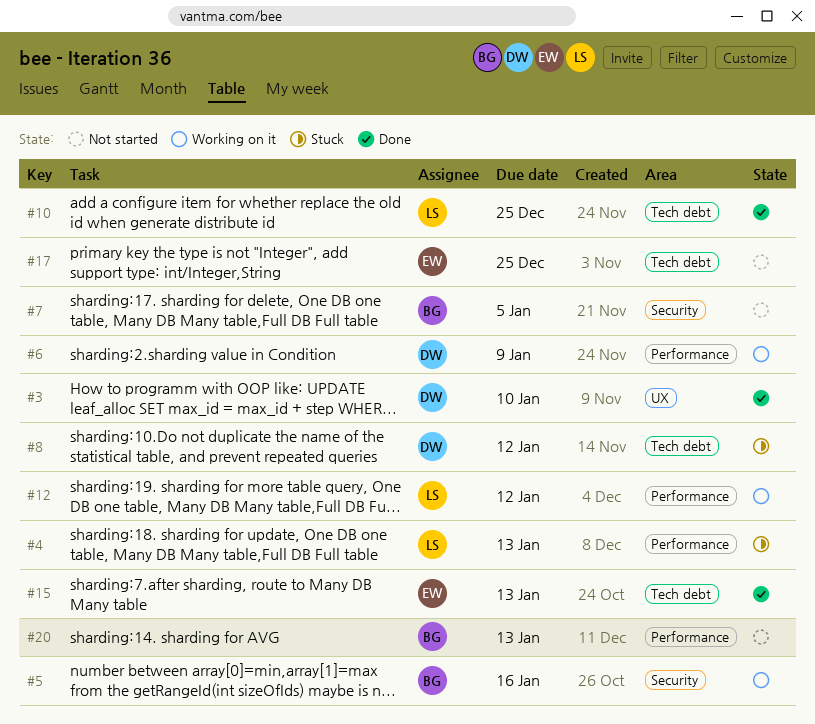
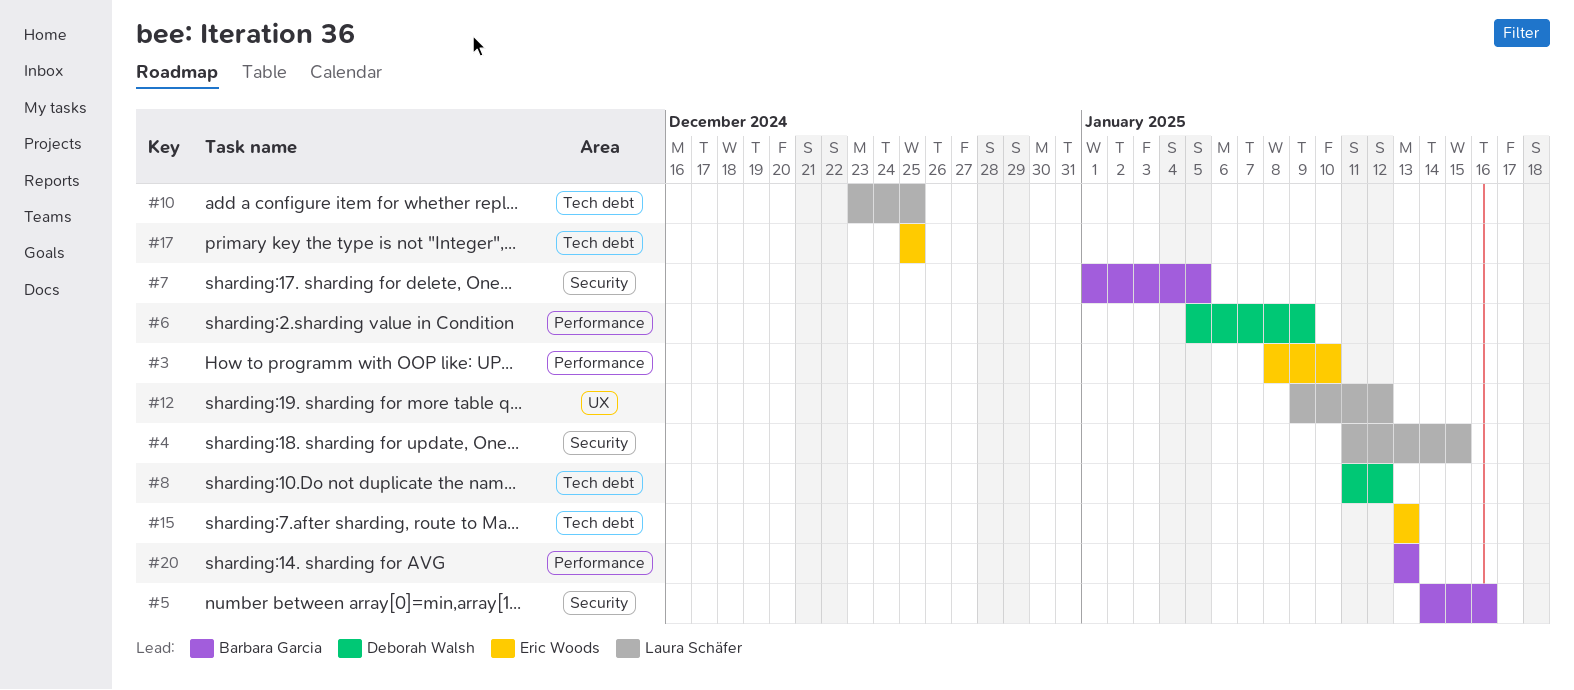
#3, owner: Deborah Walsh -> Eric Woods
#3, label: UX -> Performance
#4, label: Performance -> Security
#4, due: Jan 13 -> Jan 15
#12, label: Performance -> UX

